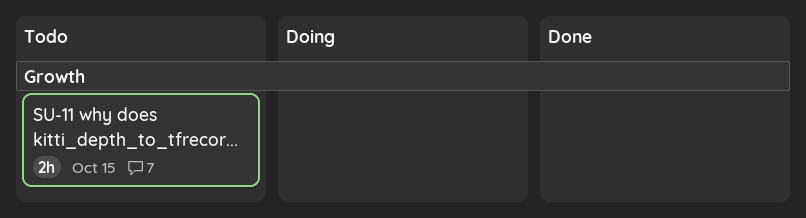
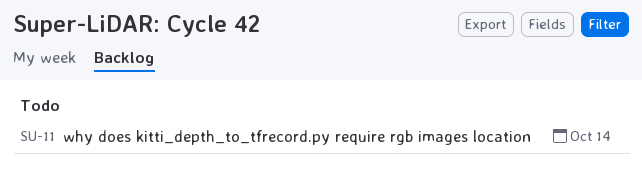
SU-11, due: Oct 15 -> Oct 14

